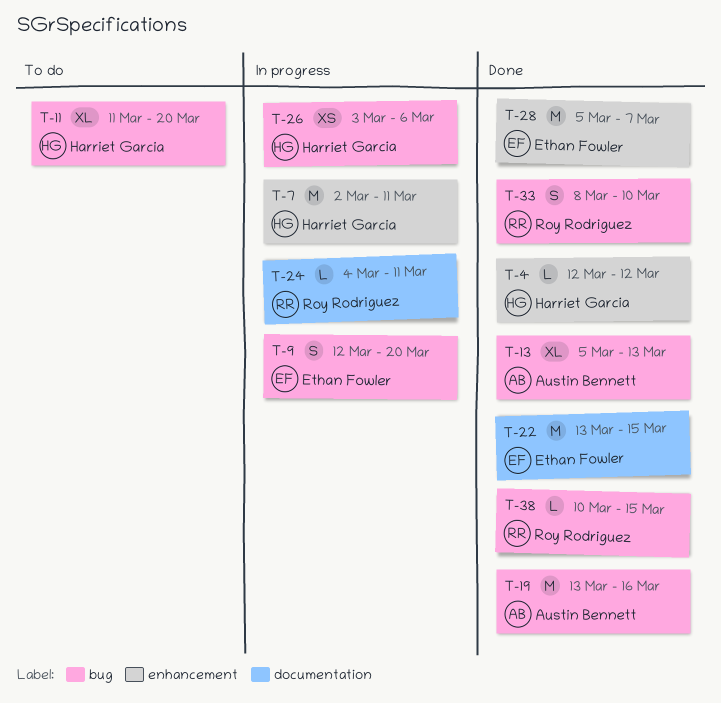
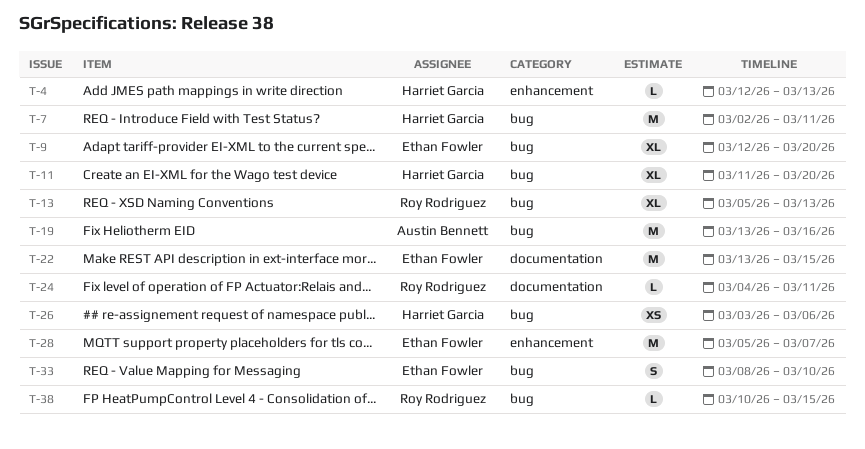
T-4, due: Mar 12 -> Mar 13
T-7, label: enhancement -> bug
T-9, estimate: S -> XL
T-13, owner: Austin Bennett -> Roy Rodriguez
T-33, owner: Roy Rodriguez -> Ethan Fowler

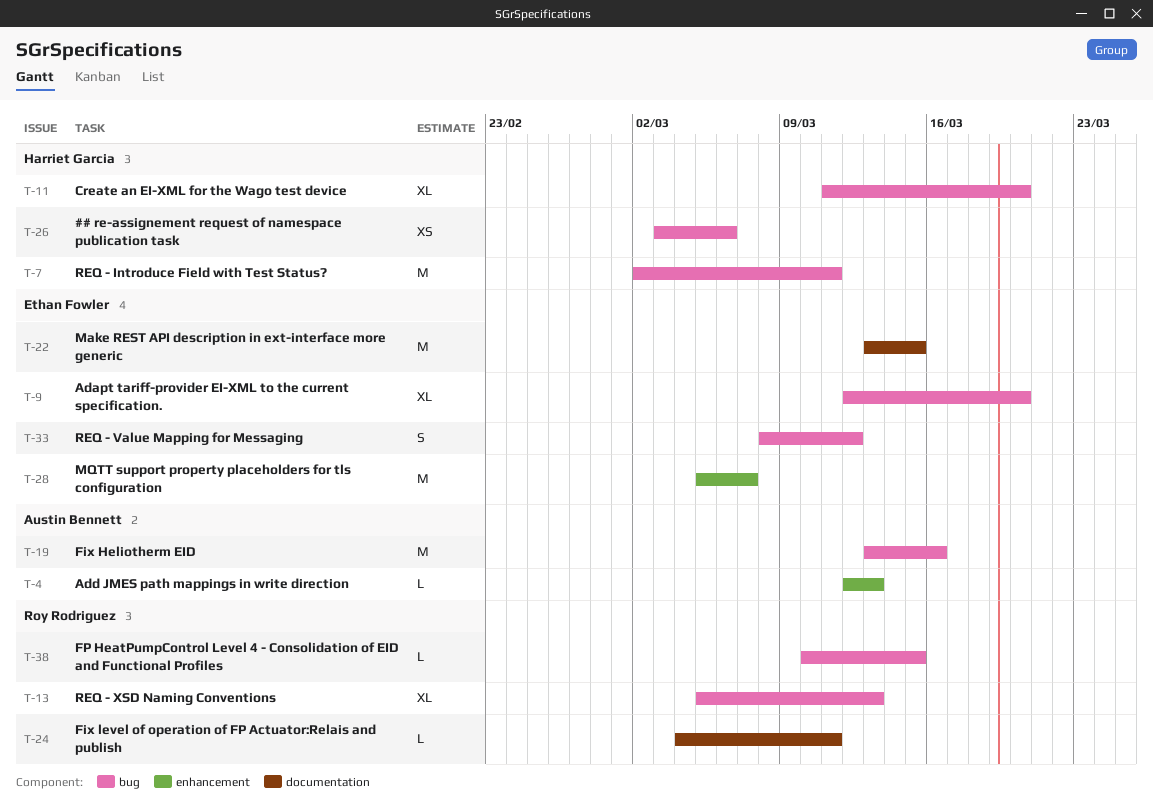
T-4, owner: Harriet Garcia -> Austin Bennett
T-33, due: Mar 10 -> Mar 12

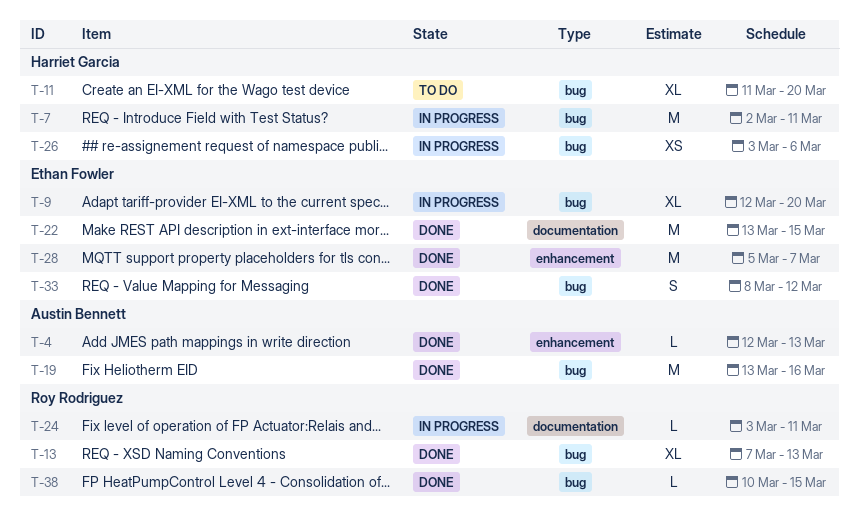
T-13, start: Mar 5 -> Mar 7
T-24, start: Mar 4 -> Mar 3

